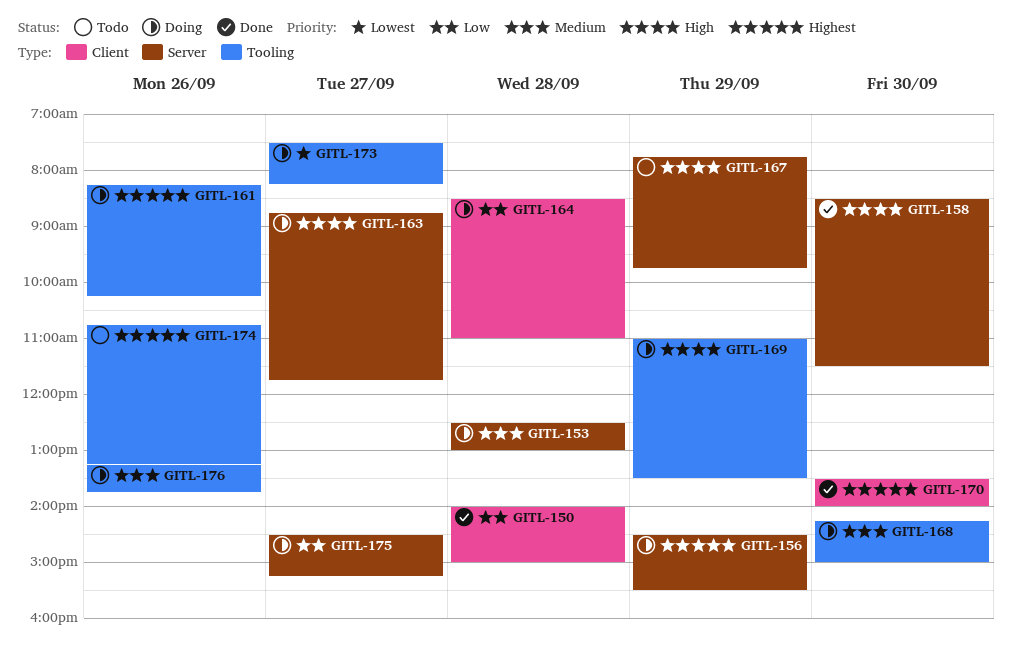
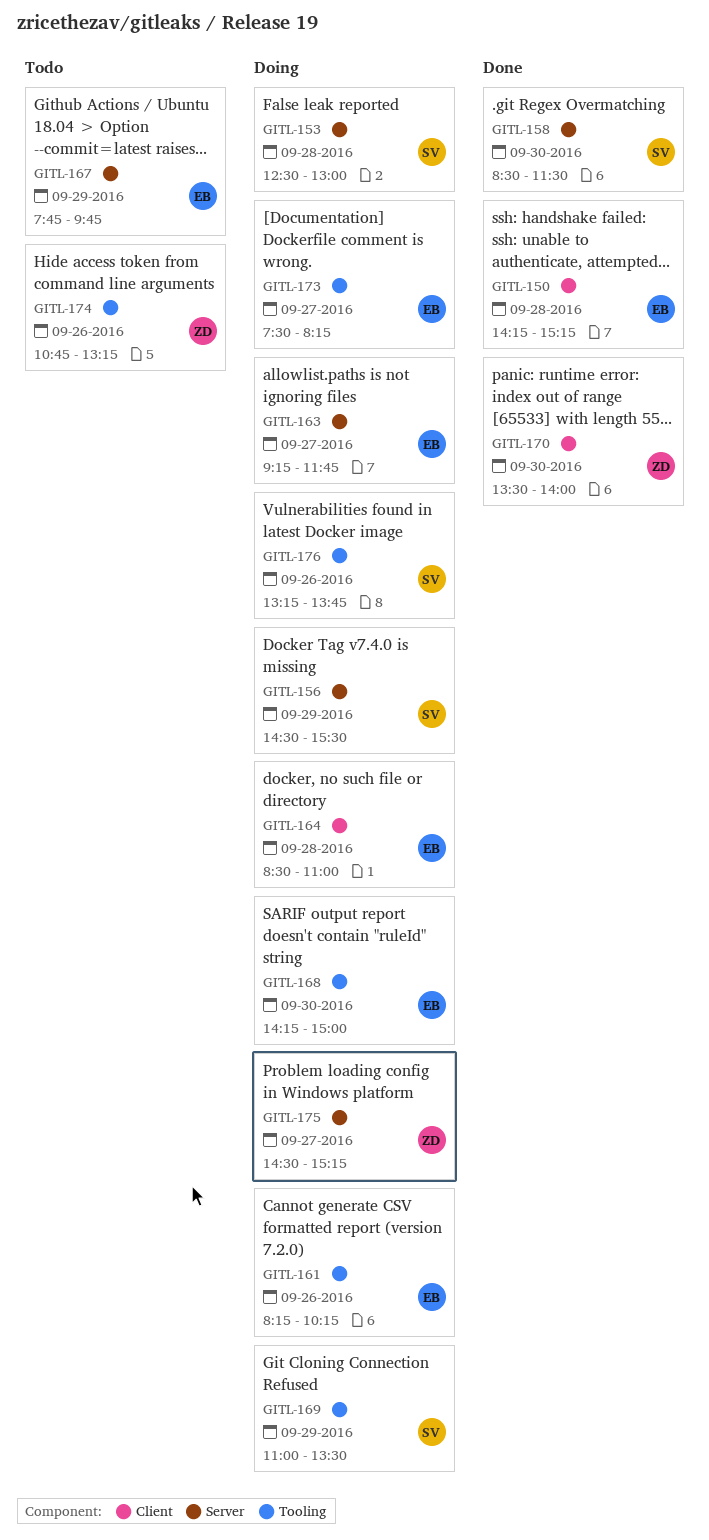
GITL-150, begins: 14:00 -> 14:15
GITL-150, ends: 15:00 -> 15:15
GITL-163, begins: 08:45 -> 09:15

